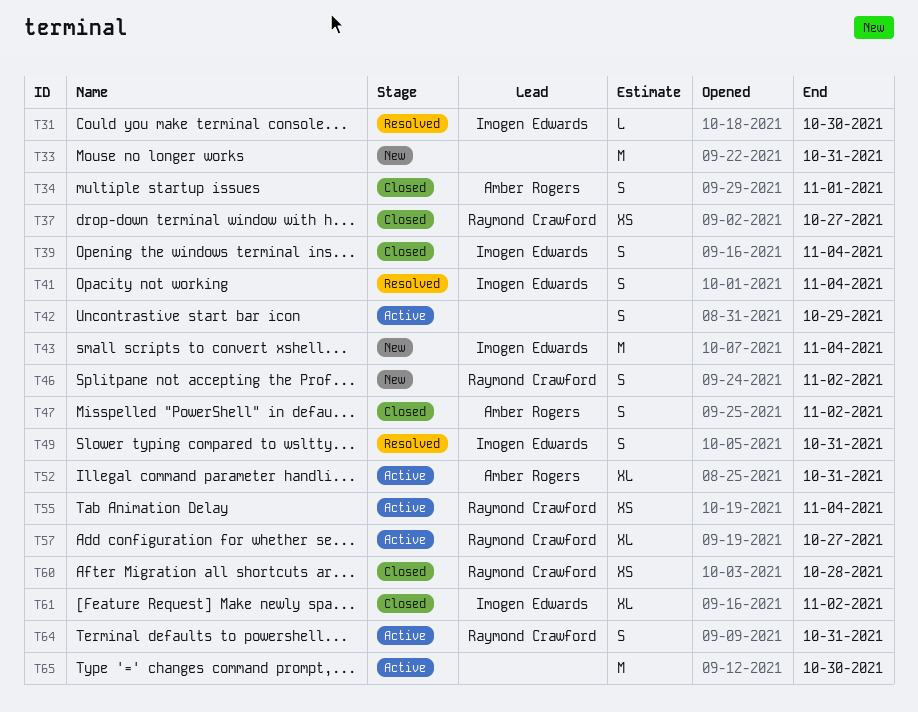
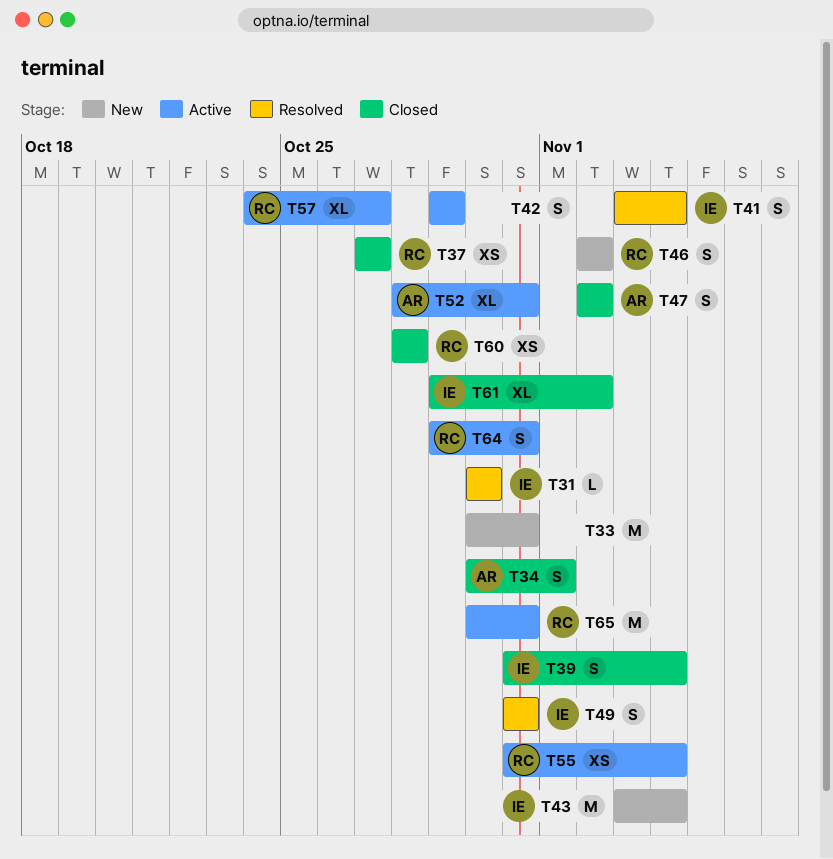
T65, owner: none -> Raymond Crawford
T65, due: Oct 30 -> Oct 31

